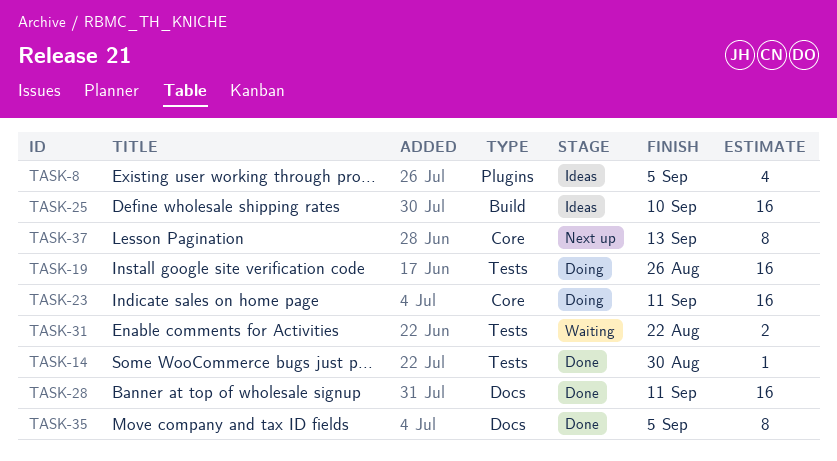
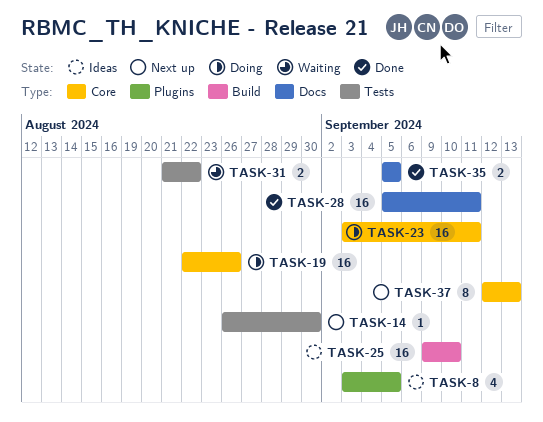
TASK-14, status: Done -> Next up
TASK-19, label: Tests -> Core
TASK-35, estimate: 8 -> 2

